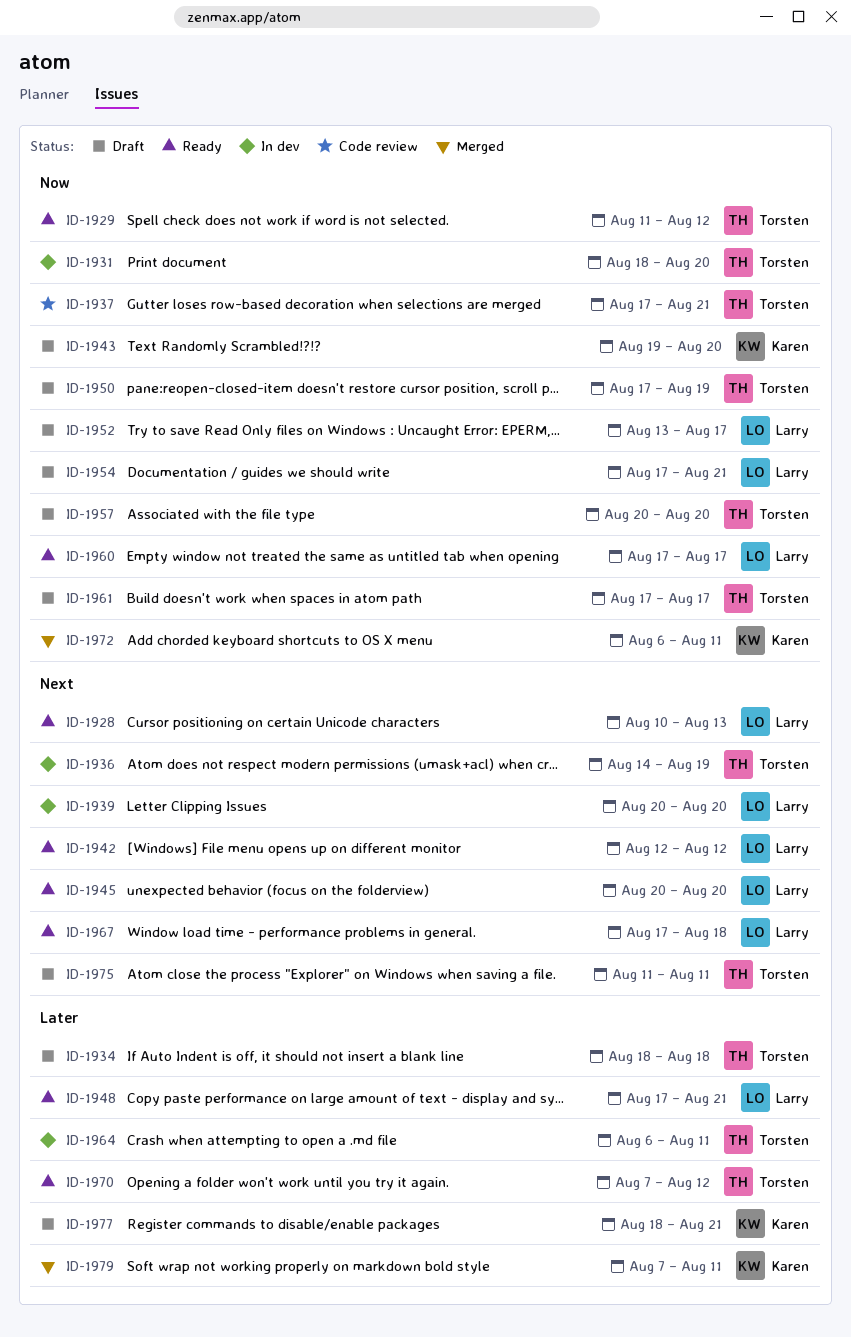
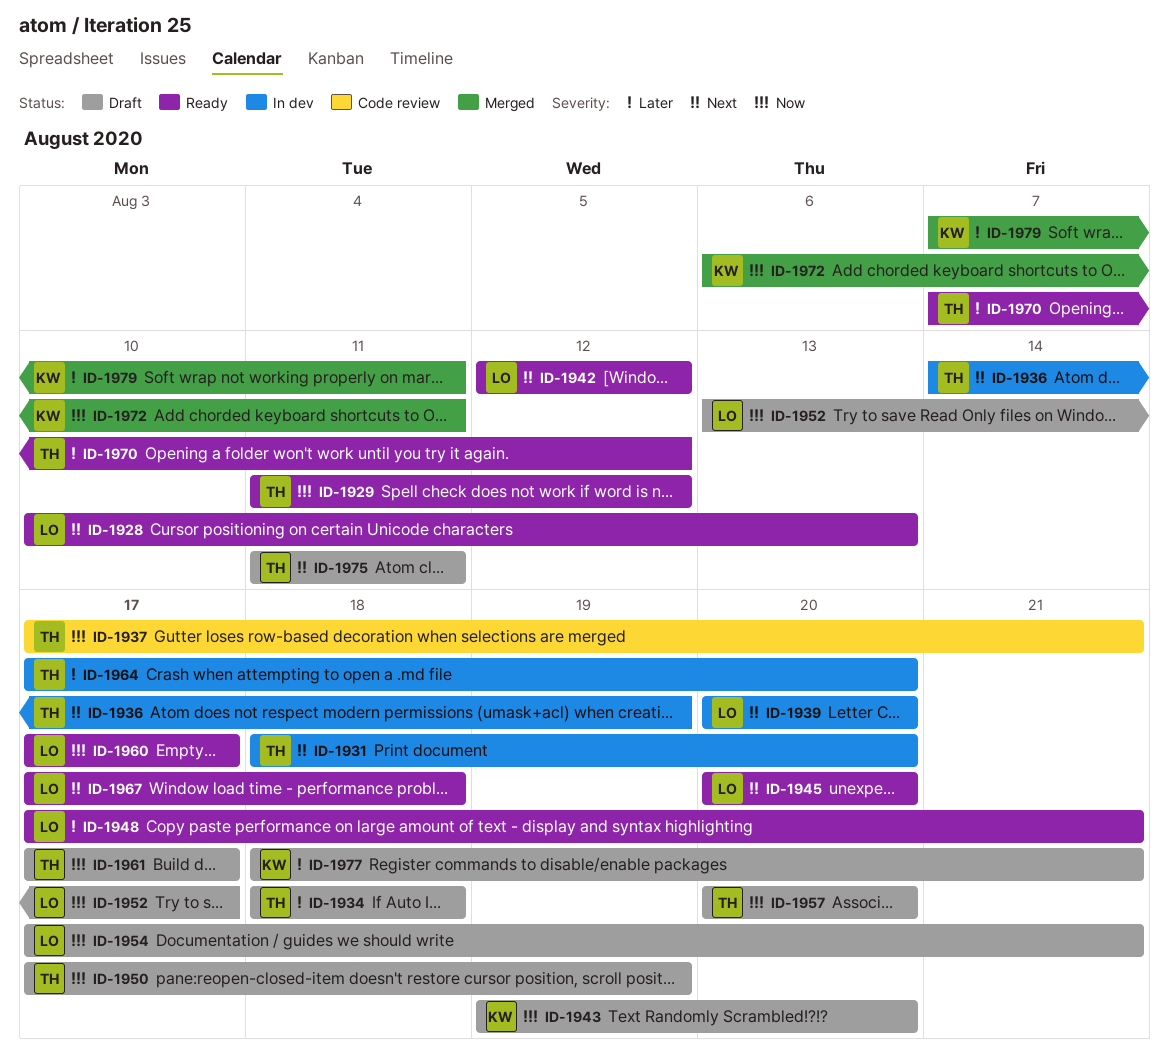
ID-1931, priority: Now -> Next
ID-1964, start: Aug 6 -> Aug 17
ID-1964, due: Aug 11 -> Aug 20

